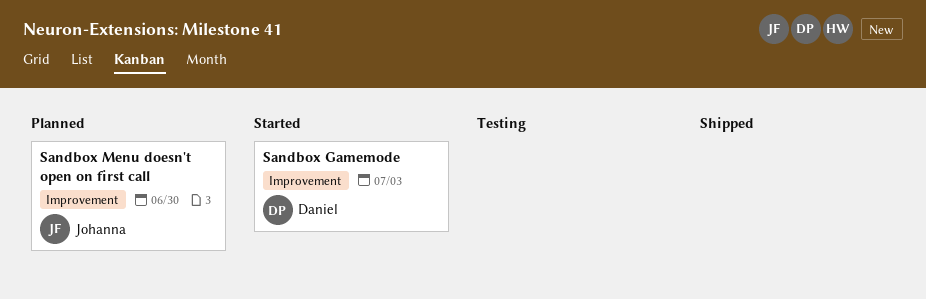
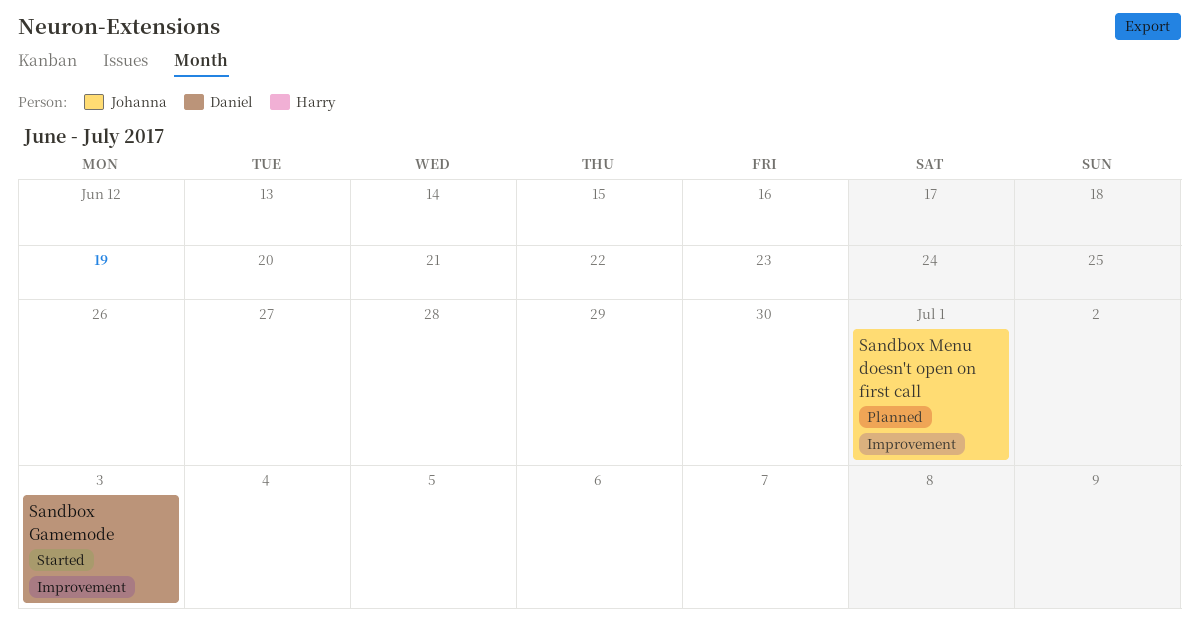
Sandbox Menu doesn't open on first call, due: Jun 30 -> Jul 1

